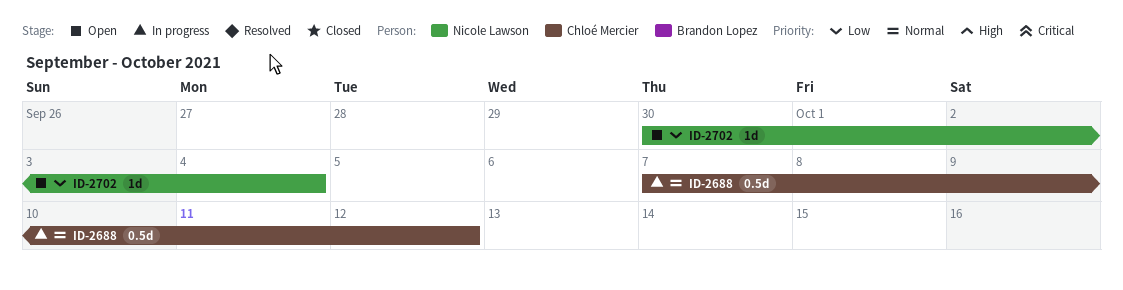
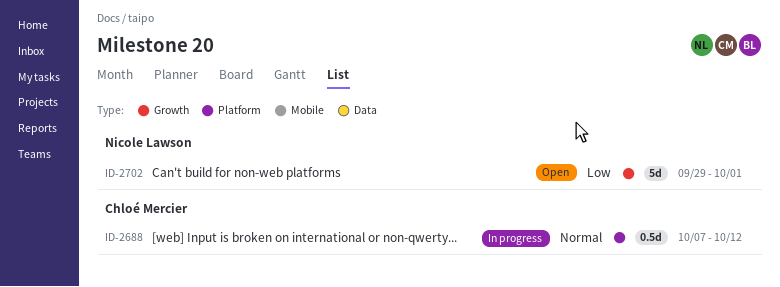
ID-2702, estimate: 1d -> 5d
ID-2702, start: Sep 30 -> Sep 29
ID-2702, due: Oct 4 -> Oct 1

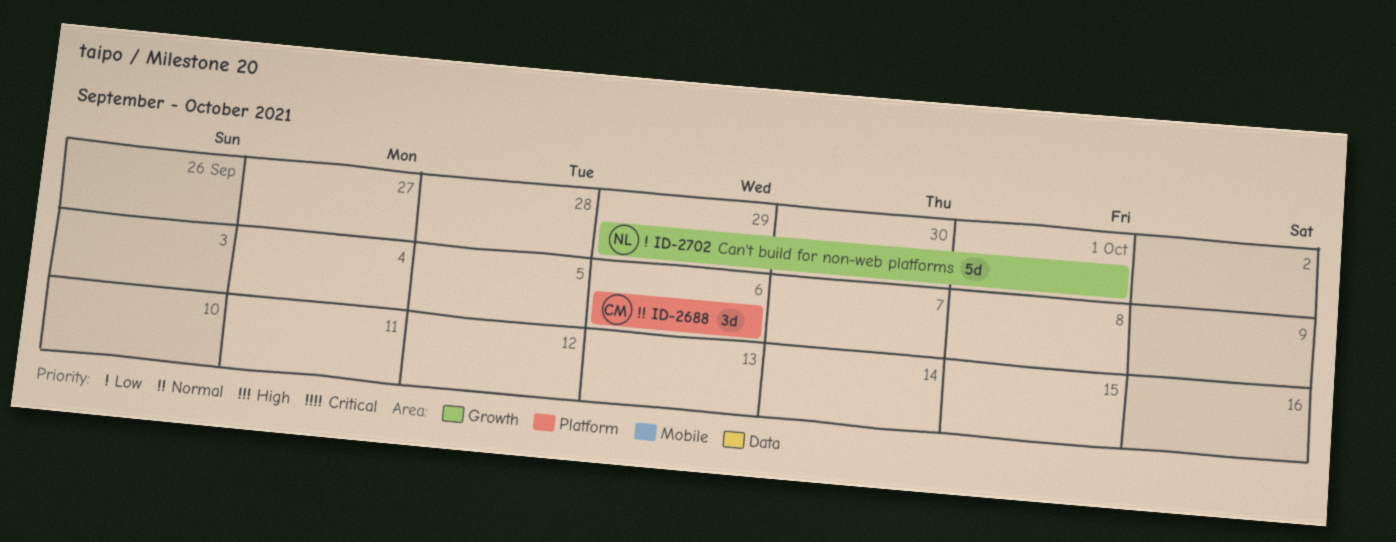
ID-2688, estimate: 0.5d -> 3d
ID-2688, start: Oct 7 -> Oct 6
ID-2688, due: Oct 12 -> Oct 6

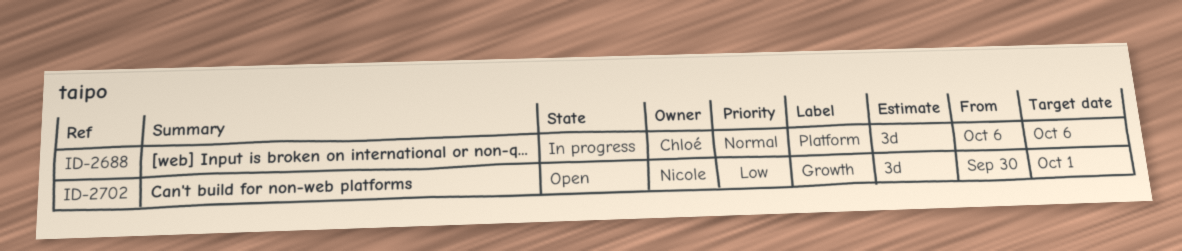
ID-2702, estimate: 5d -> 3d
ID-2702, start: Sep 29 -> Sep 30

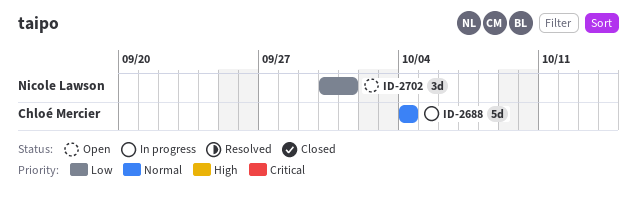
ID-2688, estimate: 3d -> 5d
ID-2688, start: Oct 6 -> Oct 4
ID-2688, due: Oct 6 -> Oct 4

